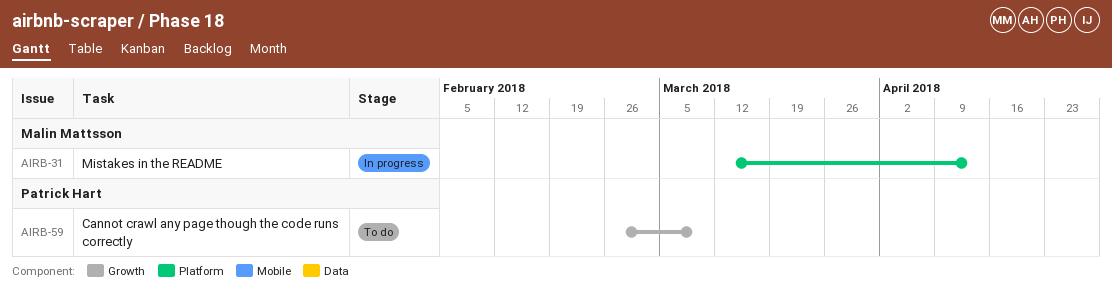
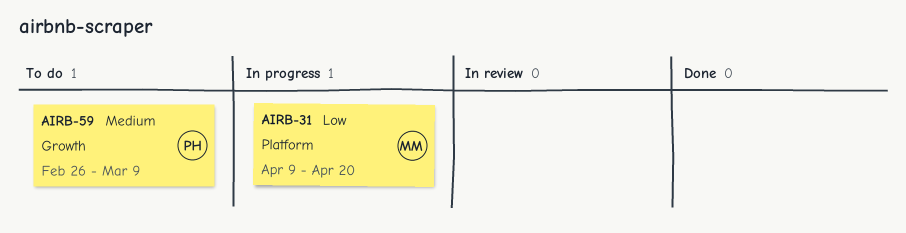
AIRB-31, start: Mar 12 -> Apr 9
AIRB-31, due: Apr 13 -> Apr 20

